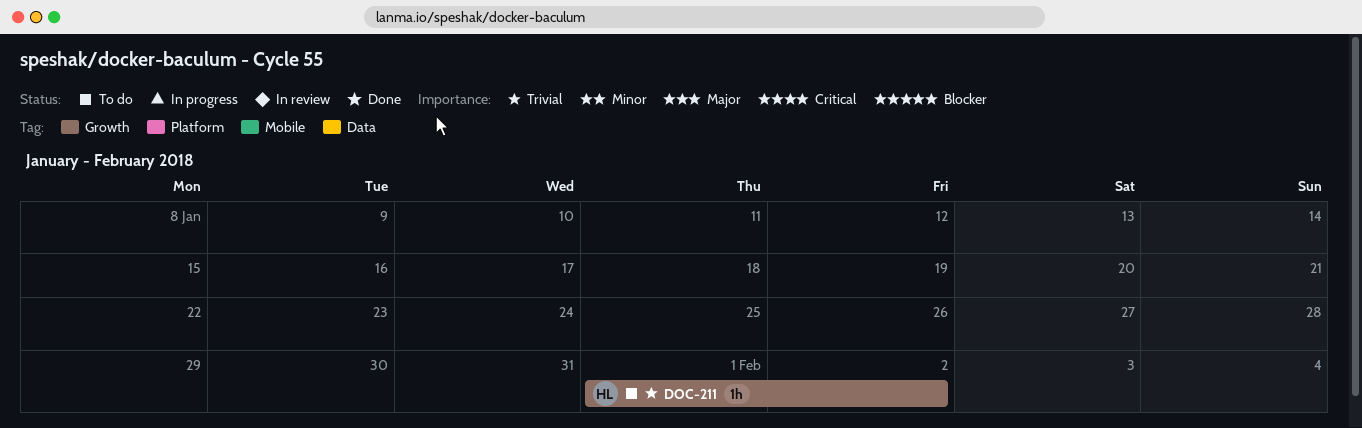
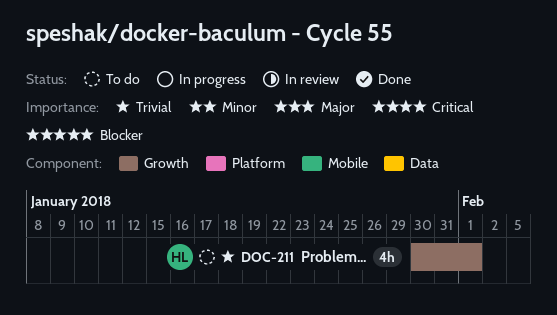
DOC-211, estimate: 1h -> 4h
DOC-211, start: Feb 1 -> Jan 30
DOC-211, due: Feb 2 -> Feb 1

